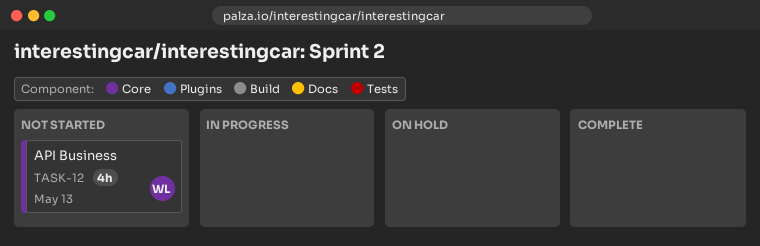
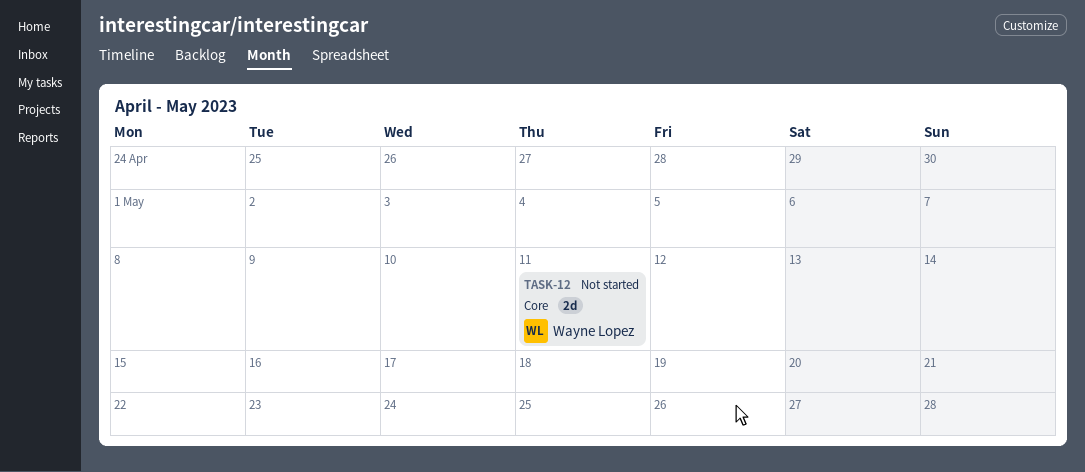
TASK-12, estimate: 4h -> 2d
TASK-12, due: May 13 -> May 11

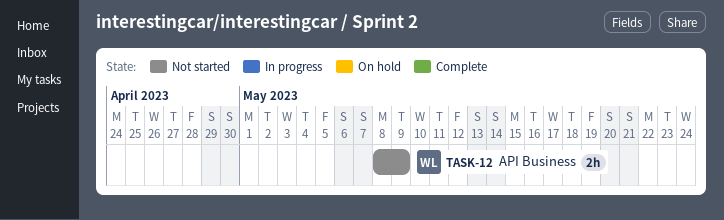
TASK-12, estimate: 2d -> 2h
TASK-12, due: May 11 -> May 9

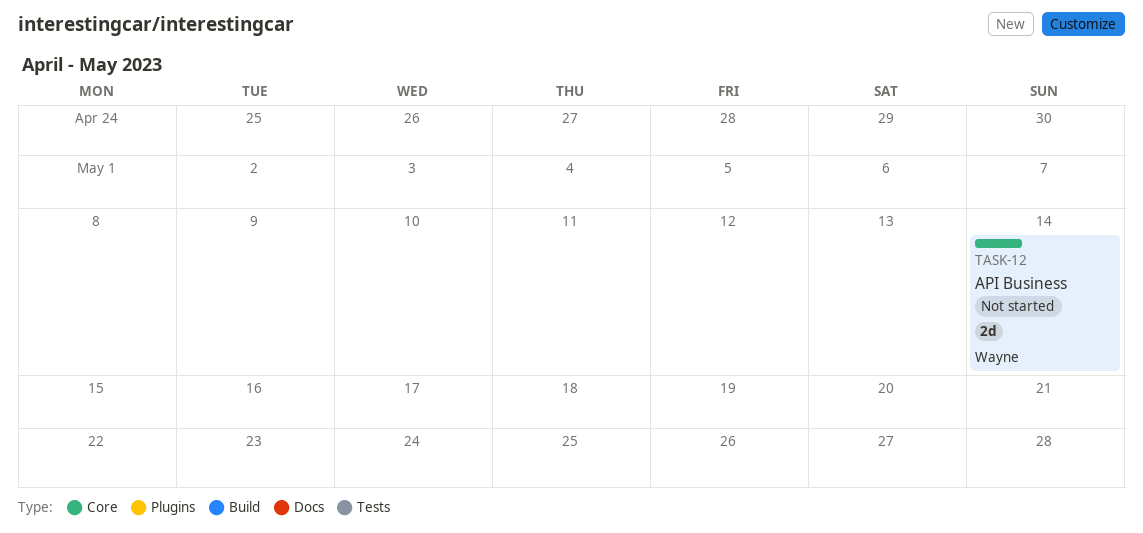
TASK-12, estimate: 2h -> 2d
TASK-12, due: May 9 -> May 14

